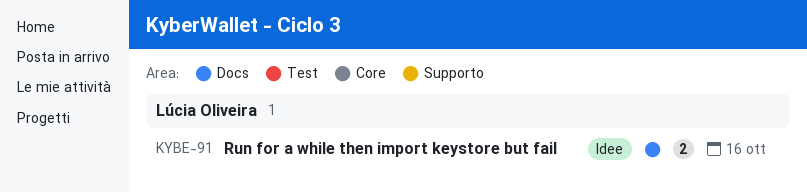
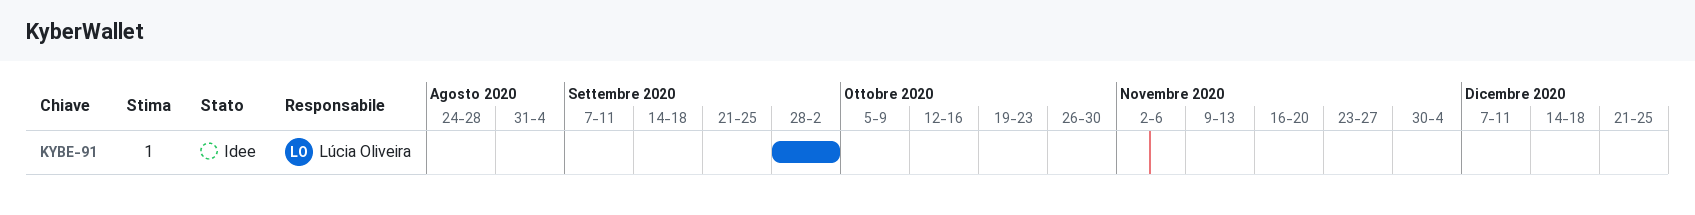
KYBE-91, estimate: 2 -> 1
KYBE-91, due: Oct 16 -> Oct 2

